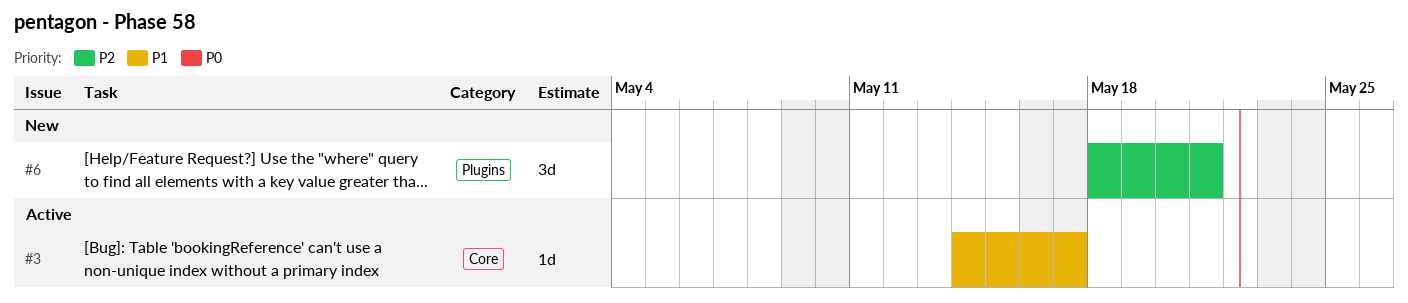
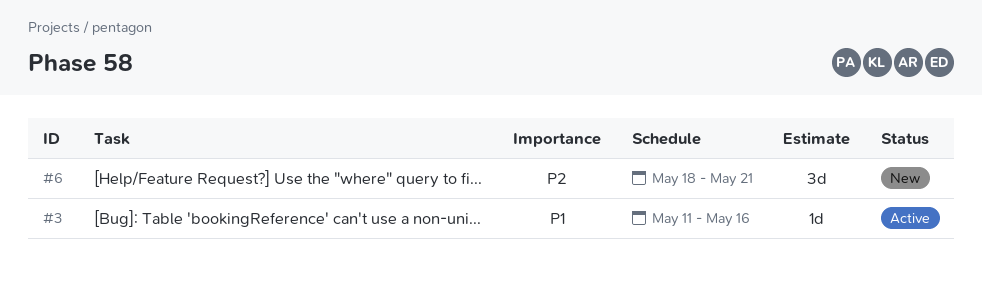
#3, start: May 14 -> May 11
#3, due: May 17 -> May 16

